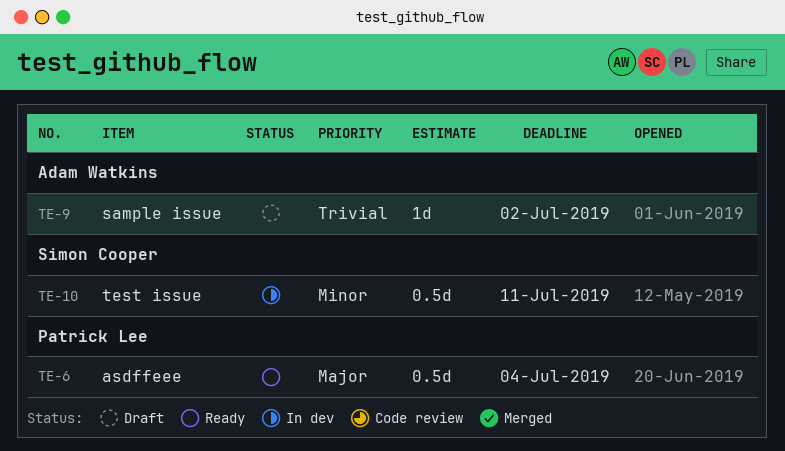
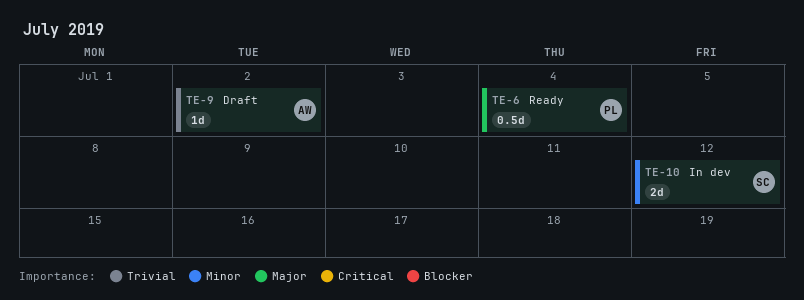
TE-10, estimate: 0.5d -> 2d
TE-10, due: Jul 11 -> Jul 12

